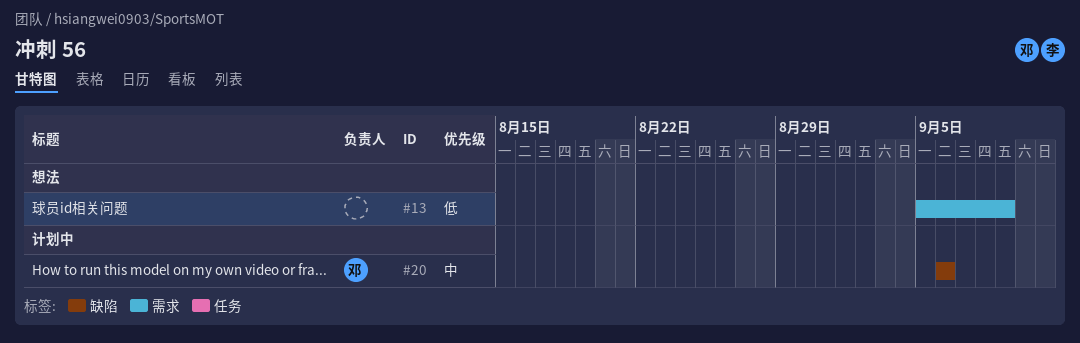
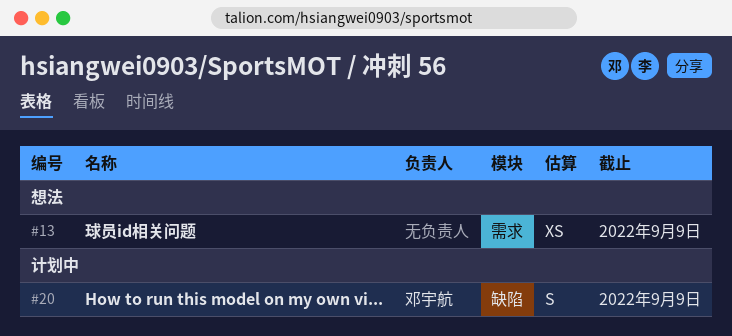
#20, due: Sep 6 -> Sep 9

